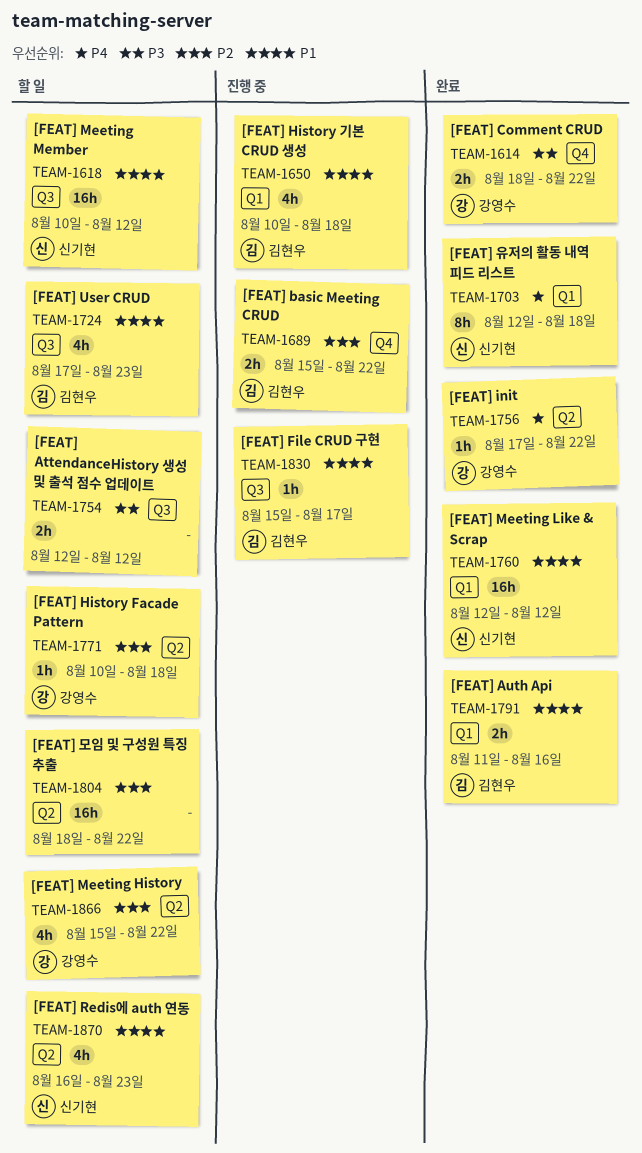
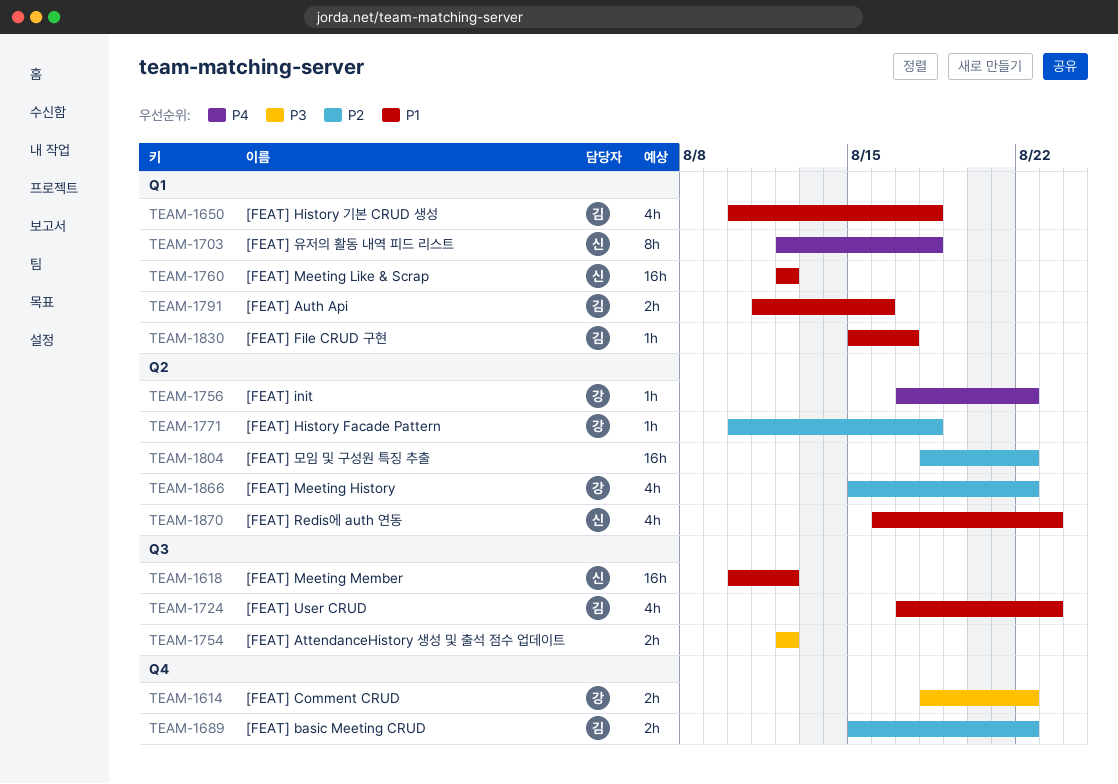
TEAM-1830, label: Q3 -> Q1

